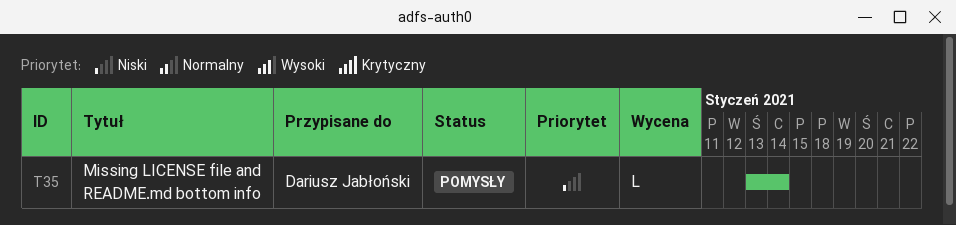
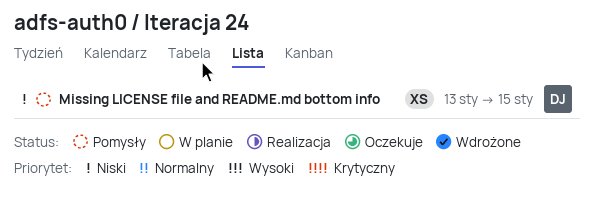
Missing LICENSE file and README.md bottom info, estimate: L -> XS
Missing LICENSE file and README.md bottom info, due: Jan 14 -> Jan 15

